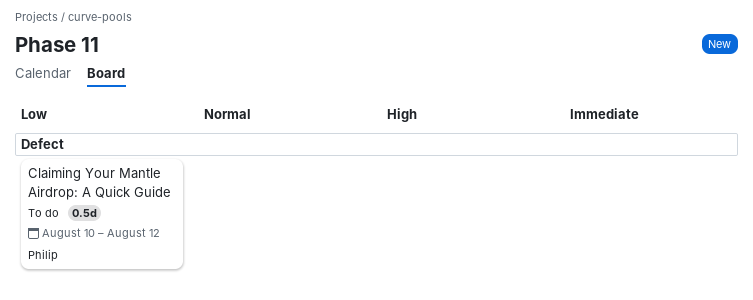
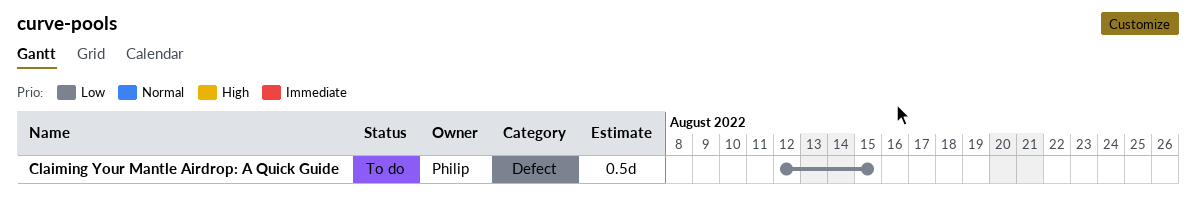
Claiming Your Mantle Airdrop: A Quick Guide, start: Aug 10 -> Aug 12
Claiming Your Mantle Airdrop: A Quick Guide, due: Aug 12 -> Aug 15

